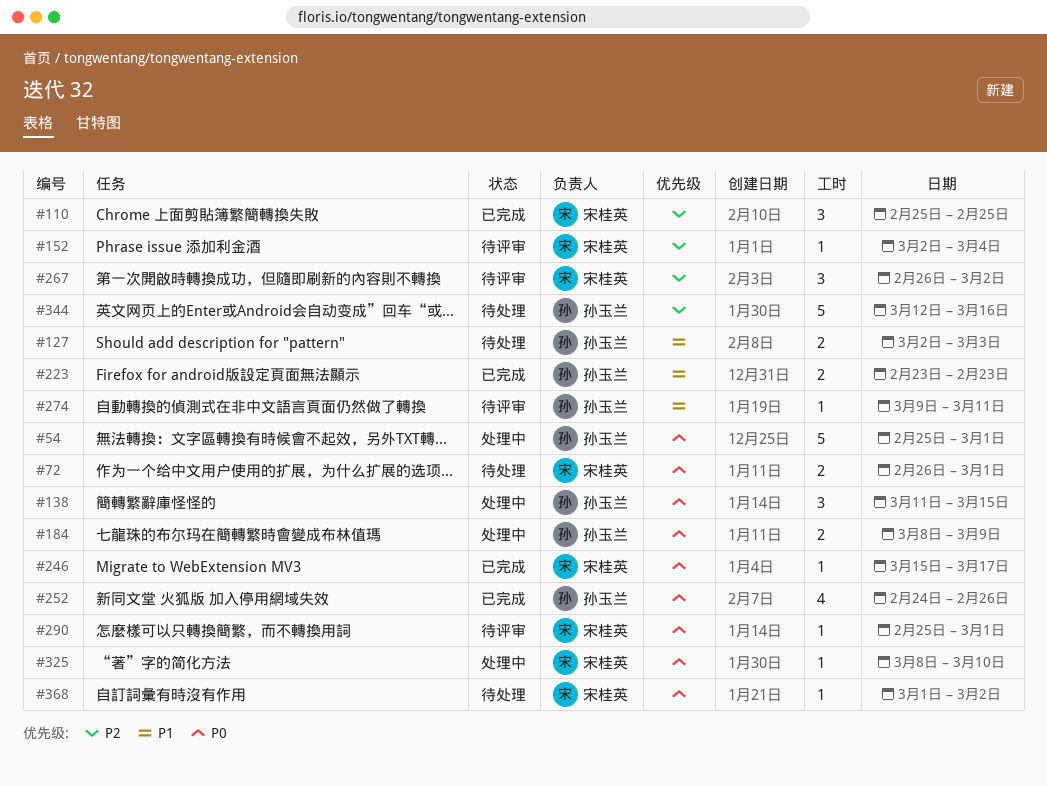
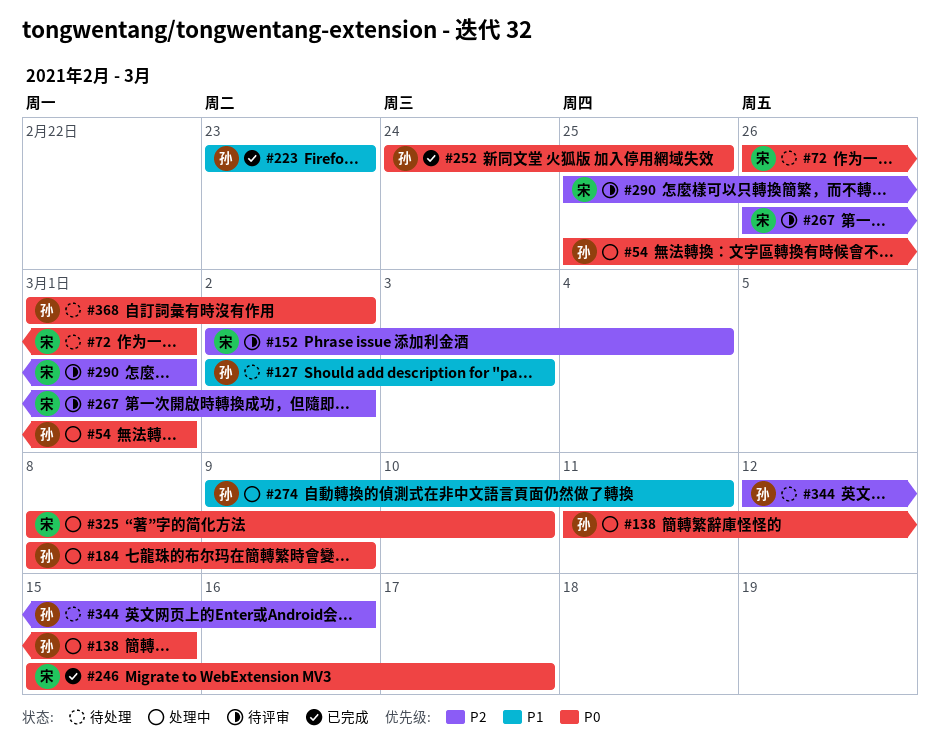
#110: present -> none
#252, due: Feb 26 -> Feb 25
#274, status: 待评审 -> 处理中
#290, priority: P0 -> P2
#368, owner: 宋桂英 -> 孙玉兰

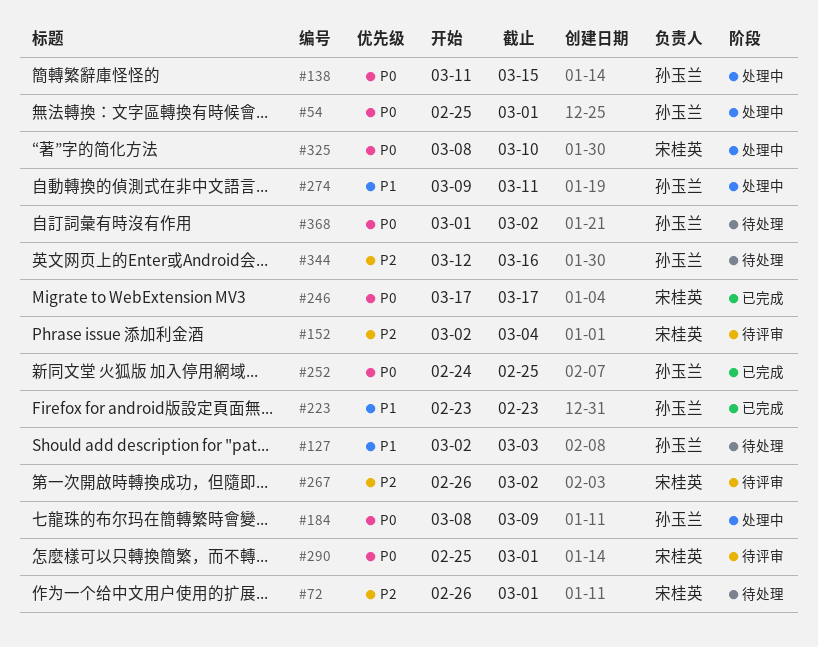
#72, priority: P0 -> P2
#246, start: Mar 15 -> Mar 17
#290, priority: P2 -> P0

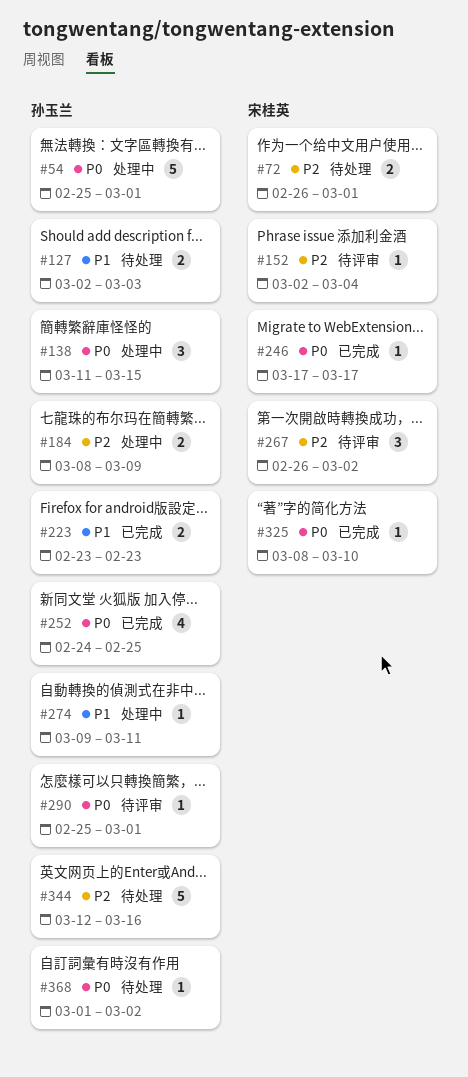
#184, priority: P0 -> P2
#290, owner: 宋桂英 -> 孙玉兰
#325, status: 处理中 -> 已完成

